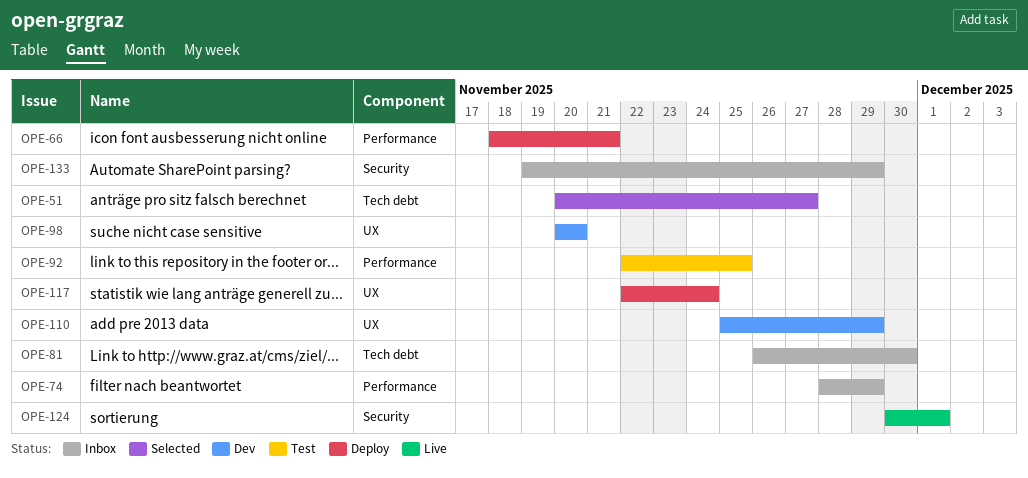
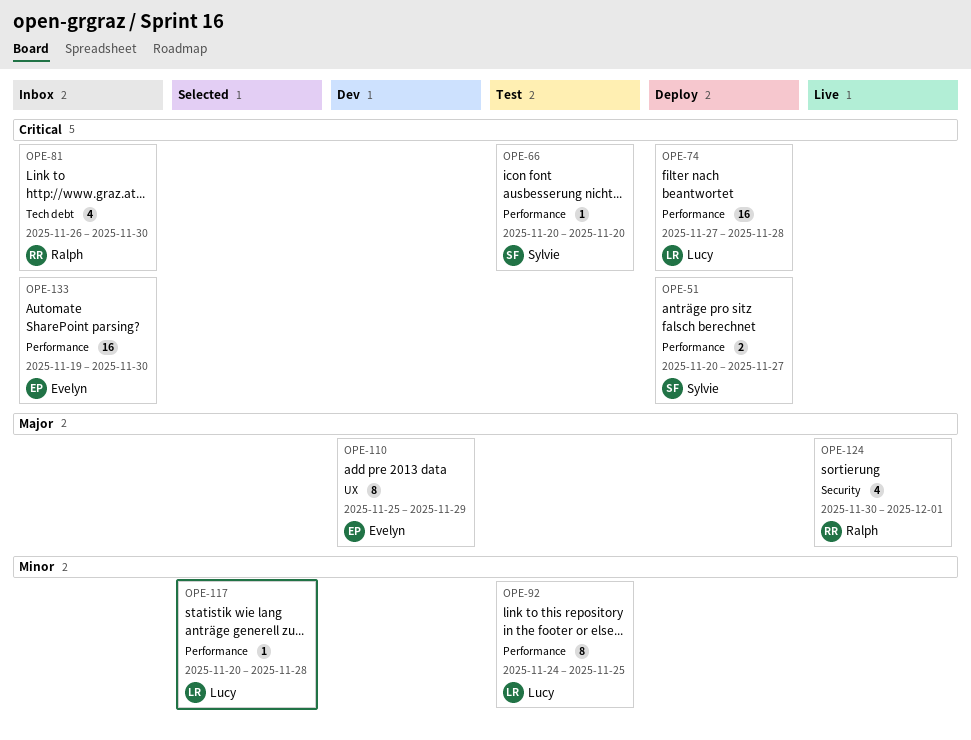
OPE-51, status: Selected -> Deploy
OPE-51, label: Tech debt -> Performance
OPE-66, status: Deploy -> Test
OPE-66, start: Nov 18 -> Nov 20
OPE-66, due: Nov 21 -> Nov 20
OPE-74, status: Inbox -> Deploy
OPE-74, start: Nov 28 -> Nov 27
OPE-74, due: Nov 29 -> Nov 28
OPE-92, start: Nov 22 -> Nov 24
OPE-98: present -> none
OPE-117, status: Deploy -> Selected
OPE-117, label: UX -> Performance
OPE-117, start: Nov 22 -> Nov 20
OPE-117, due: Nov 24 -> Nov 28
OPE-133, label: Security -> Performance
OPE-133, due: Nov 29 -> Nov 30

